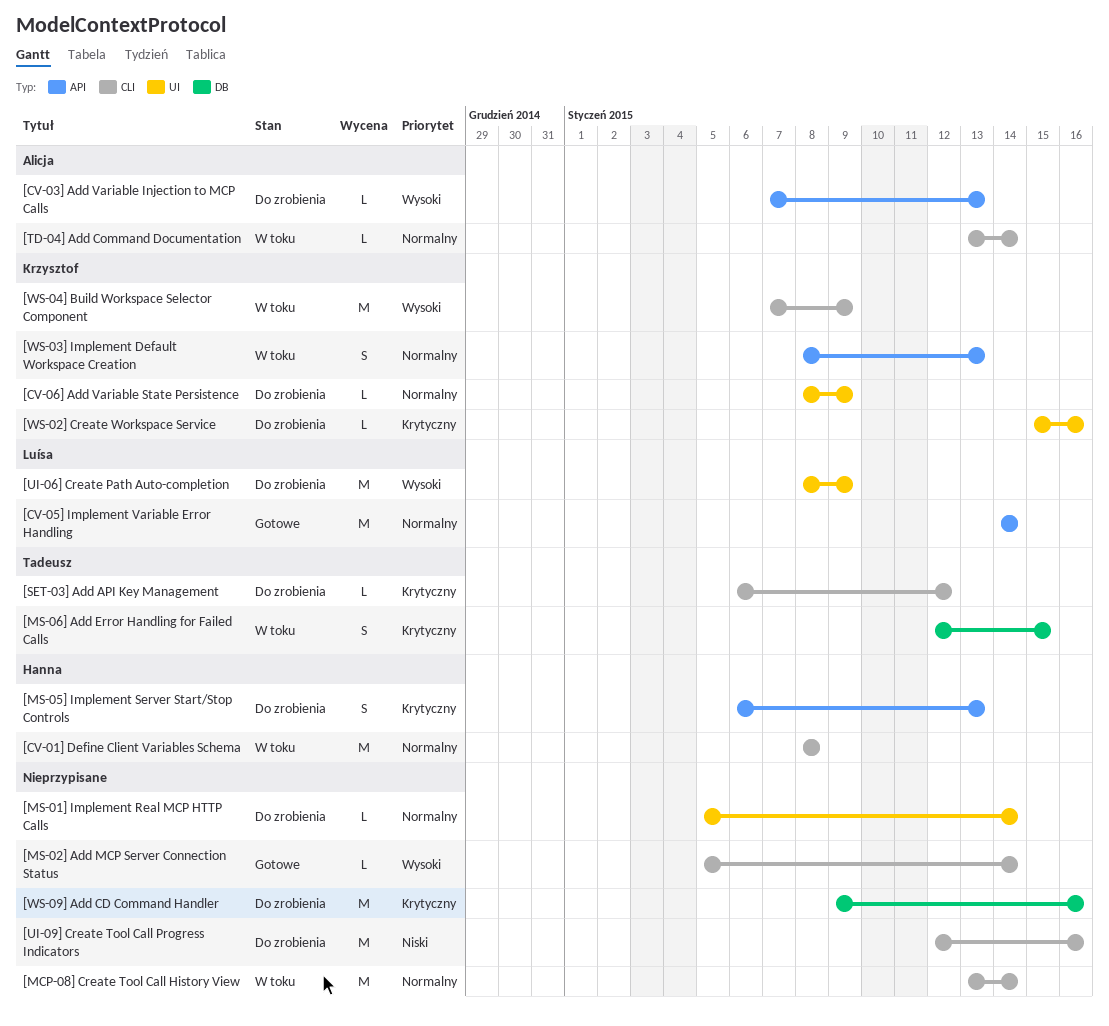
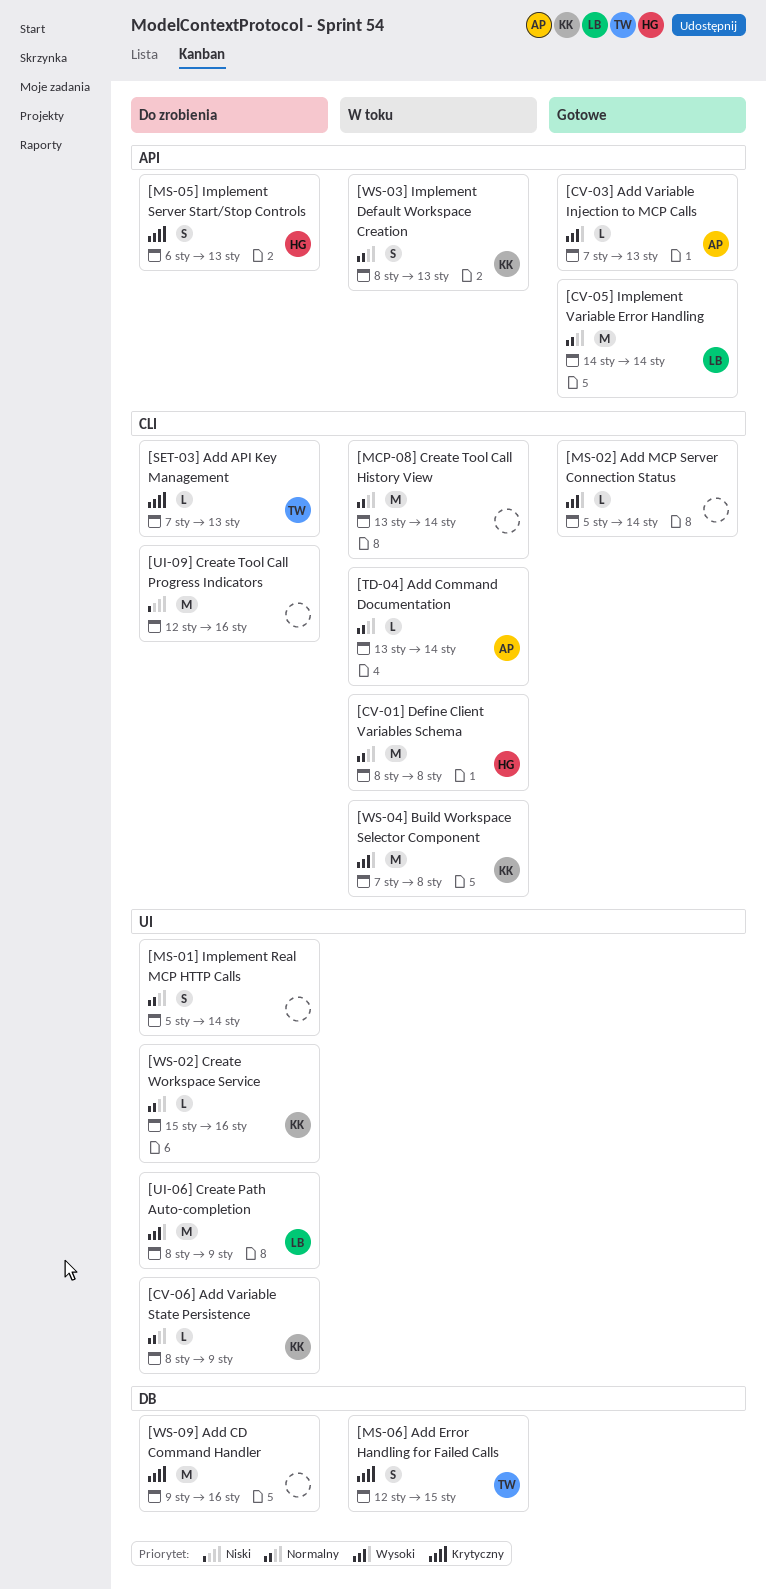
[CV-03] Add Variable Injection to MCP Calls, status: Do zrobienia -> Gotowe
[MS-01] Implement Real MCP HTTP Calls, estimate: L -> S
[SET-03] Add API Key Management, start: Jan 6 -> Jan 7
[SET-03] Add API Key Management, due: Jan 12 -> Jan 13
[WS-02] Create Workspace Service, priority: Krytyczny -> Normalny
[WS-04] Build Workspace Selector Component, due: Jan 9 -> Jan 8

